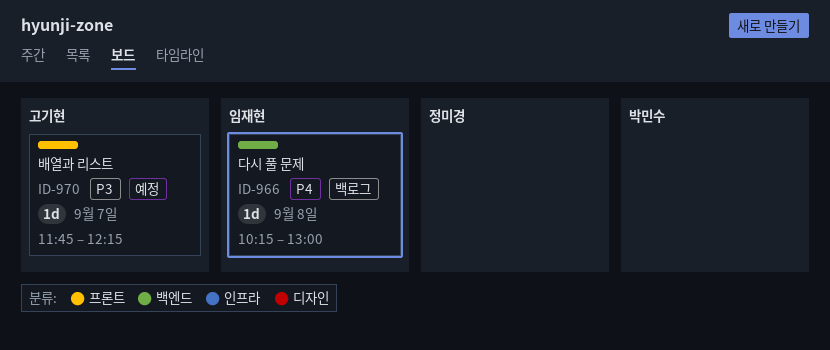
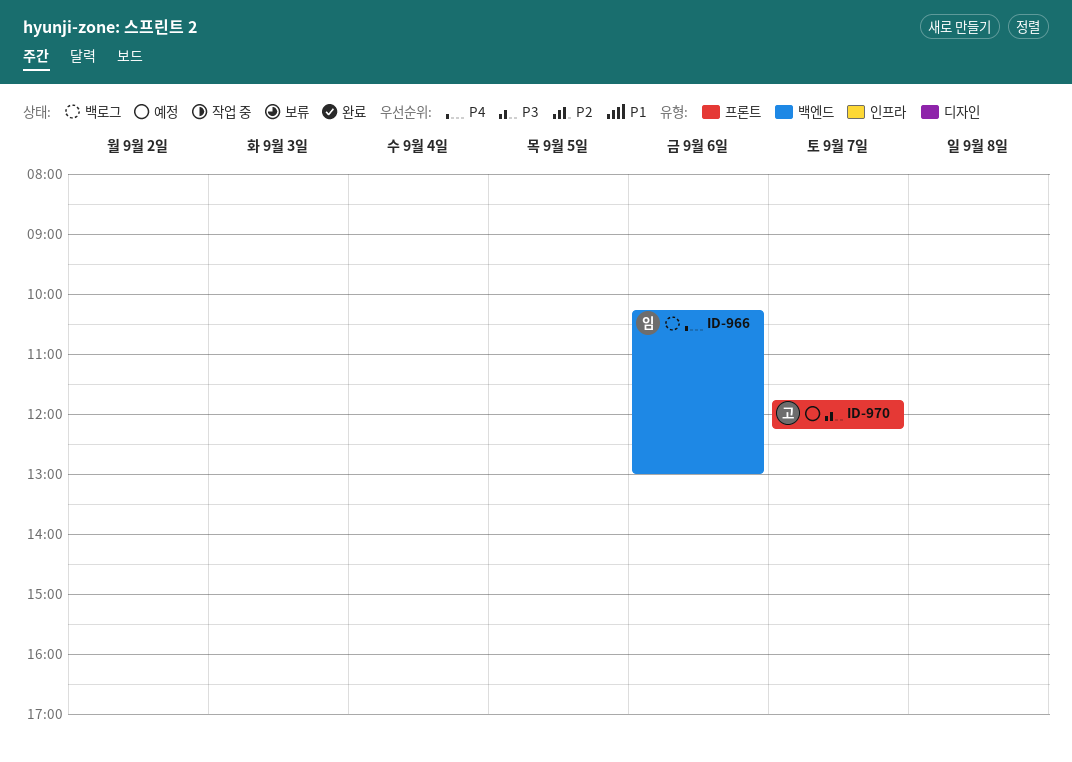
ID-966, day: Sep 8 -> Sep 6

